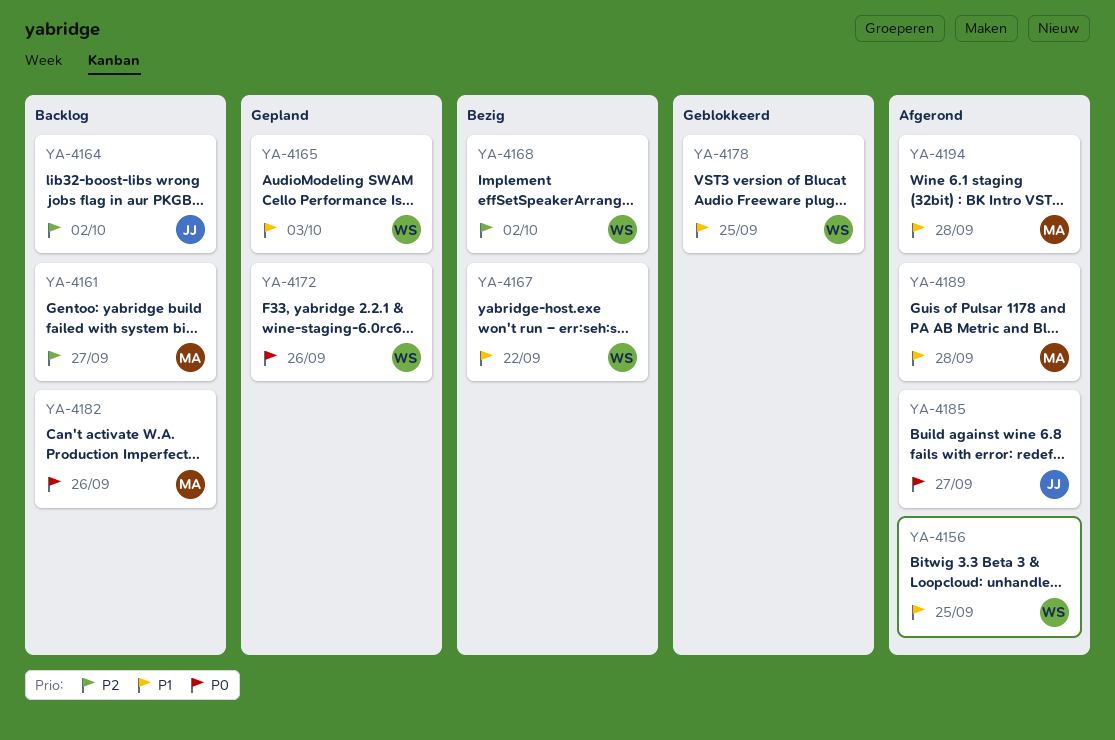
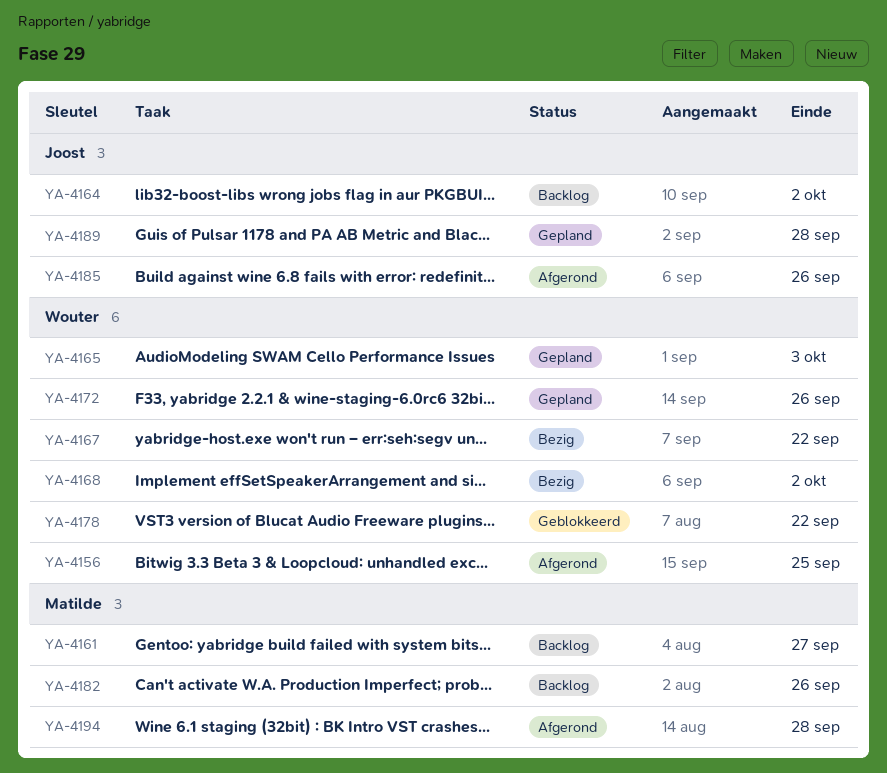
YA-4178, due: Sep 25 -> Sep 22
YA-4185, due: Sep 27 -> Sep 26
YA-4189, status: Afgerond -> Gepland
YA-4189, owner: Matilde -> Joost

